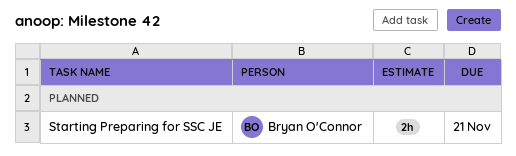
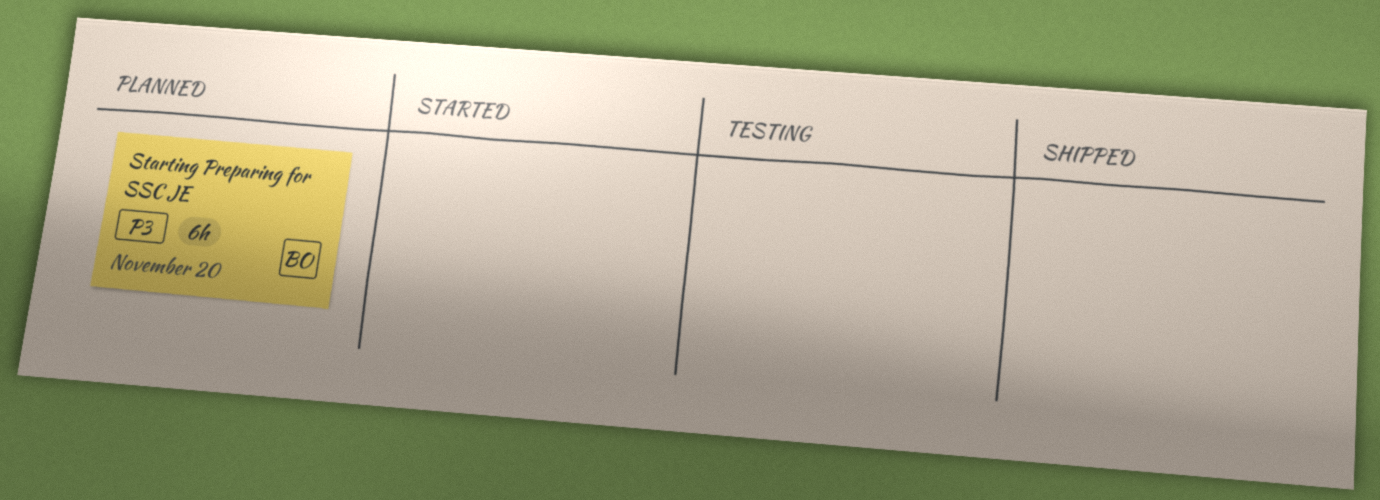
Starting Preparing for SSC JE, estimate: 2h -> 6h
Starting Preparing for SSC JE, due: Nov 21 -> Nov 20

